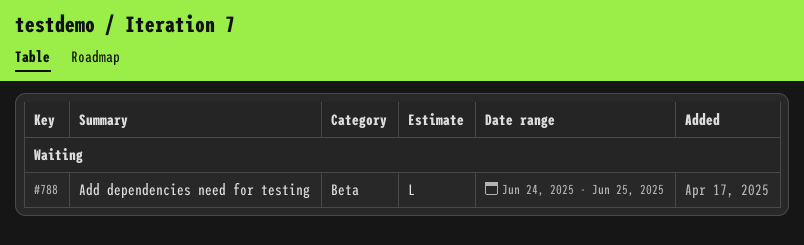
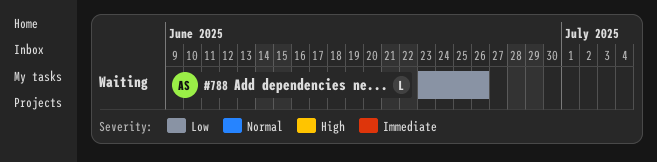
#788, start: Jun 24 -> Jun 23
#788, due: Jun 25 -> Jun 26

